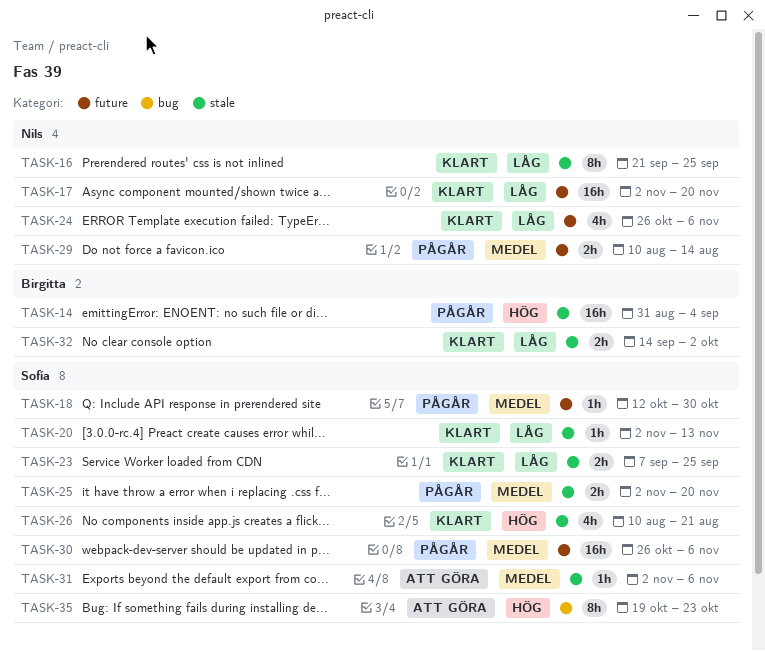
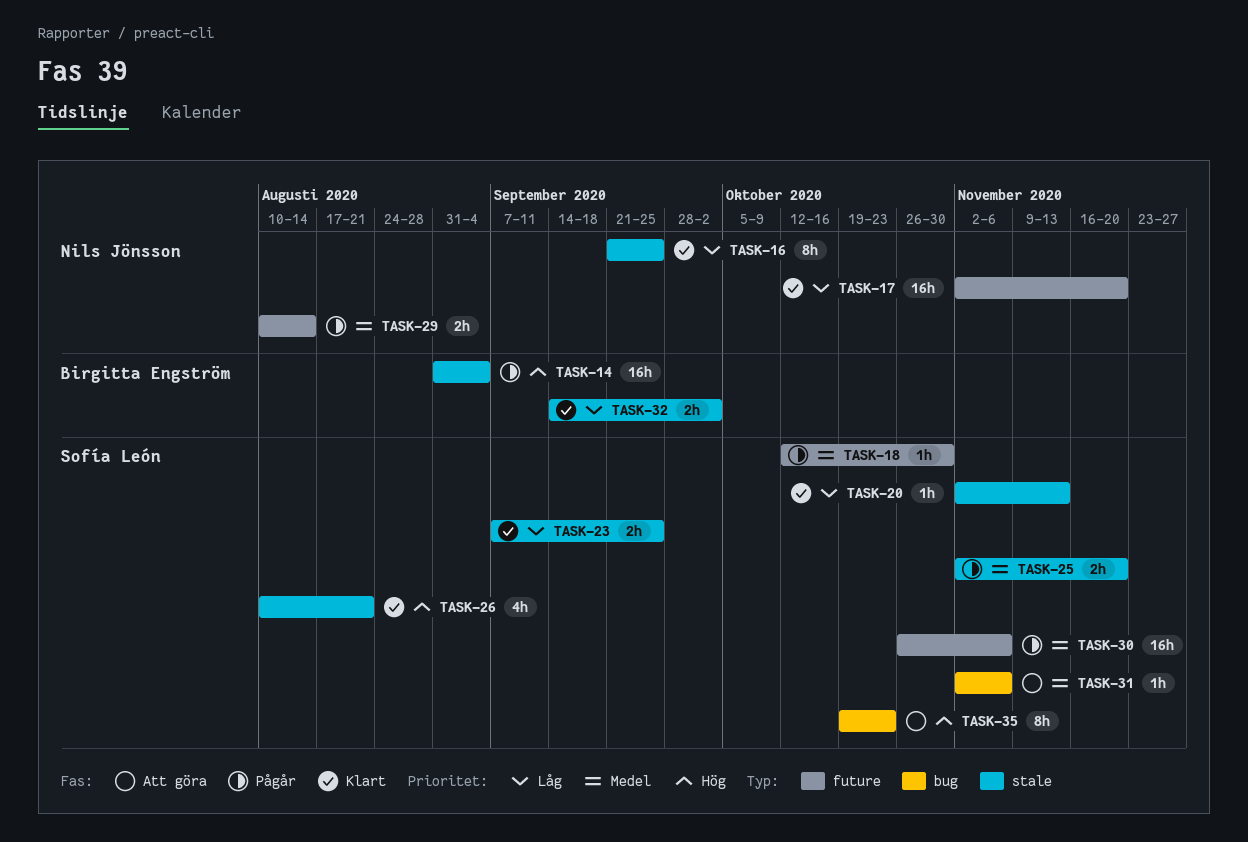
TASK-24: present -> none
TASK-31, label: stale -> bug

